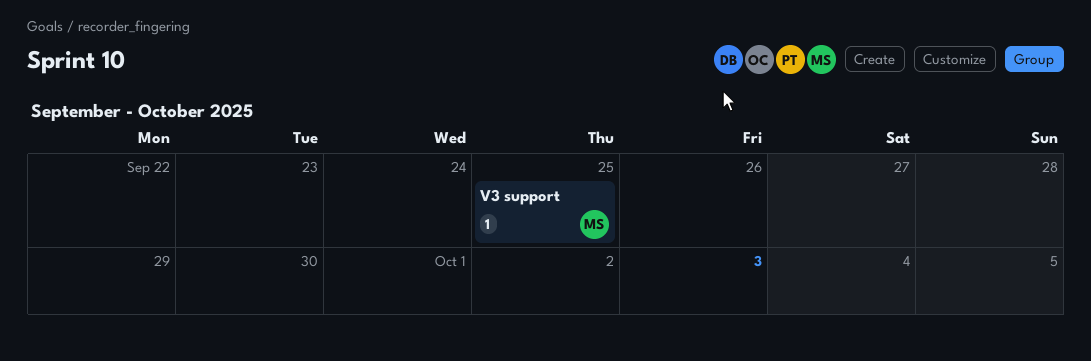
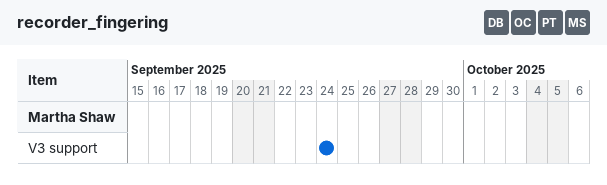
V3 support, due: Sep 25 -> Sep 24

